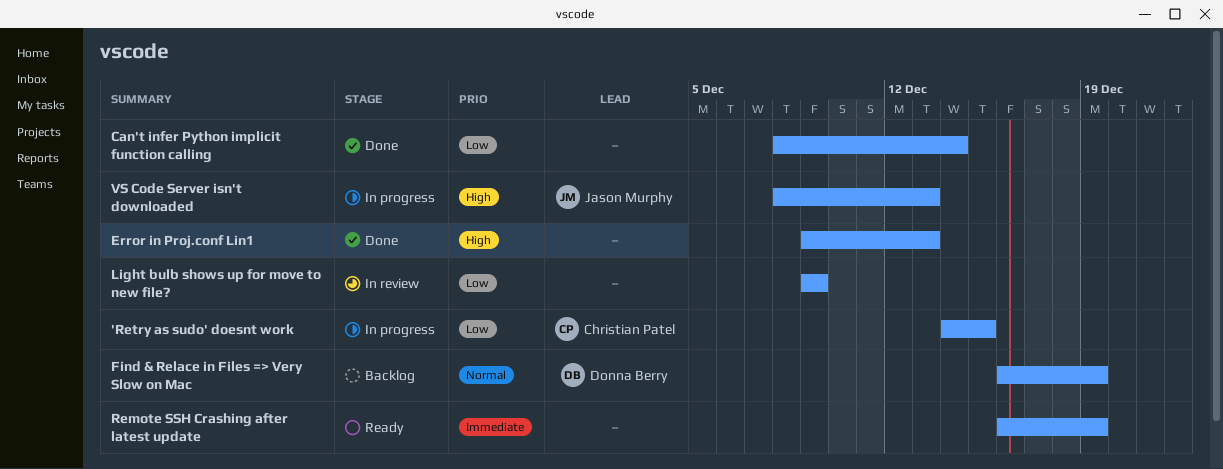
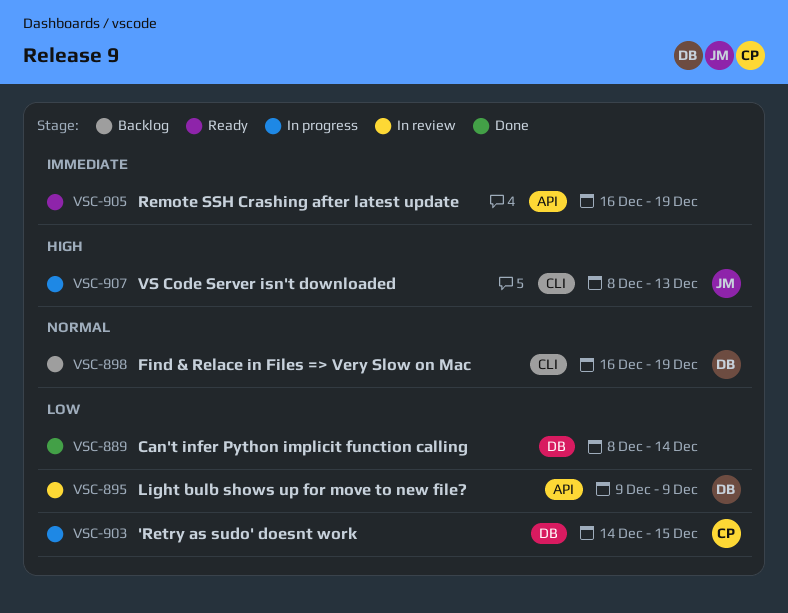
Error in Proj.conf Lin1: present -> none
Light bulb shows up for move to new file?, owner: none -> Donna Berry

